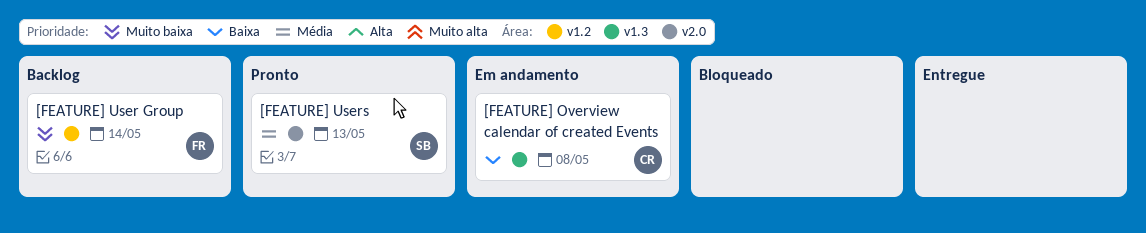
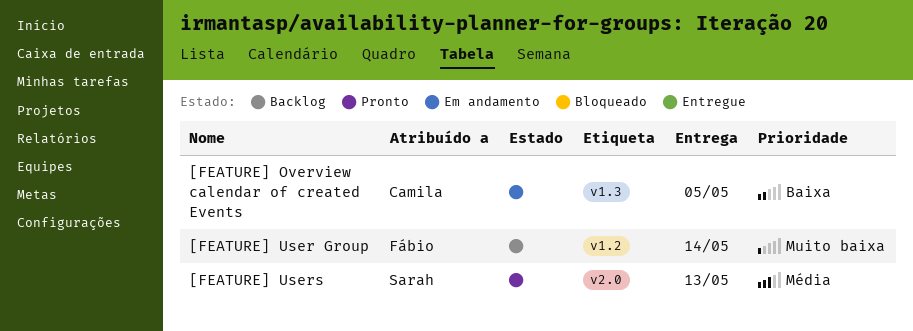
[FEATURE] Overview calendar of created Events, due: May 8 -> May 5

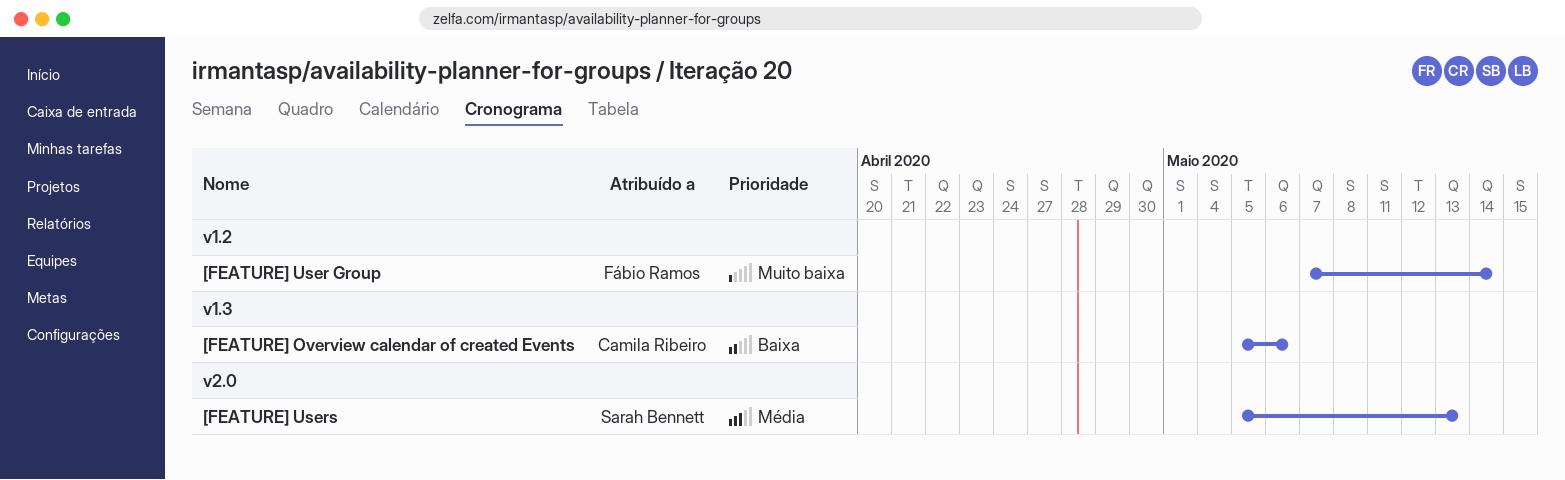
[FEATURE] Overview calendar of created Events, due: May 5 -> May 6

